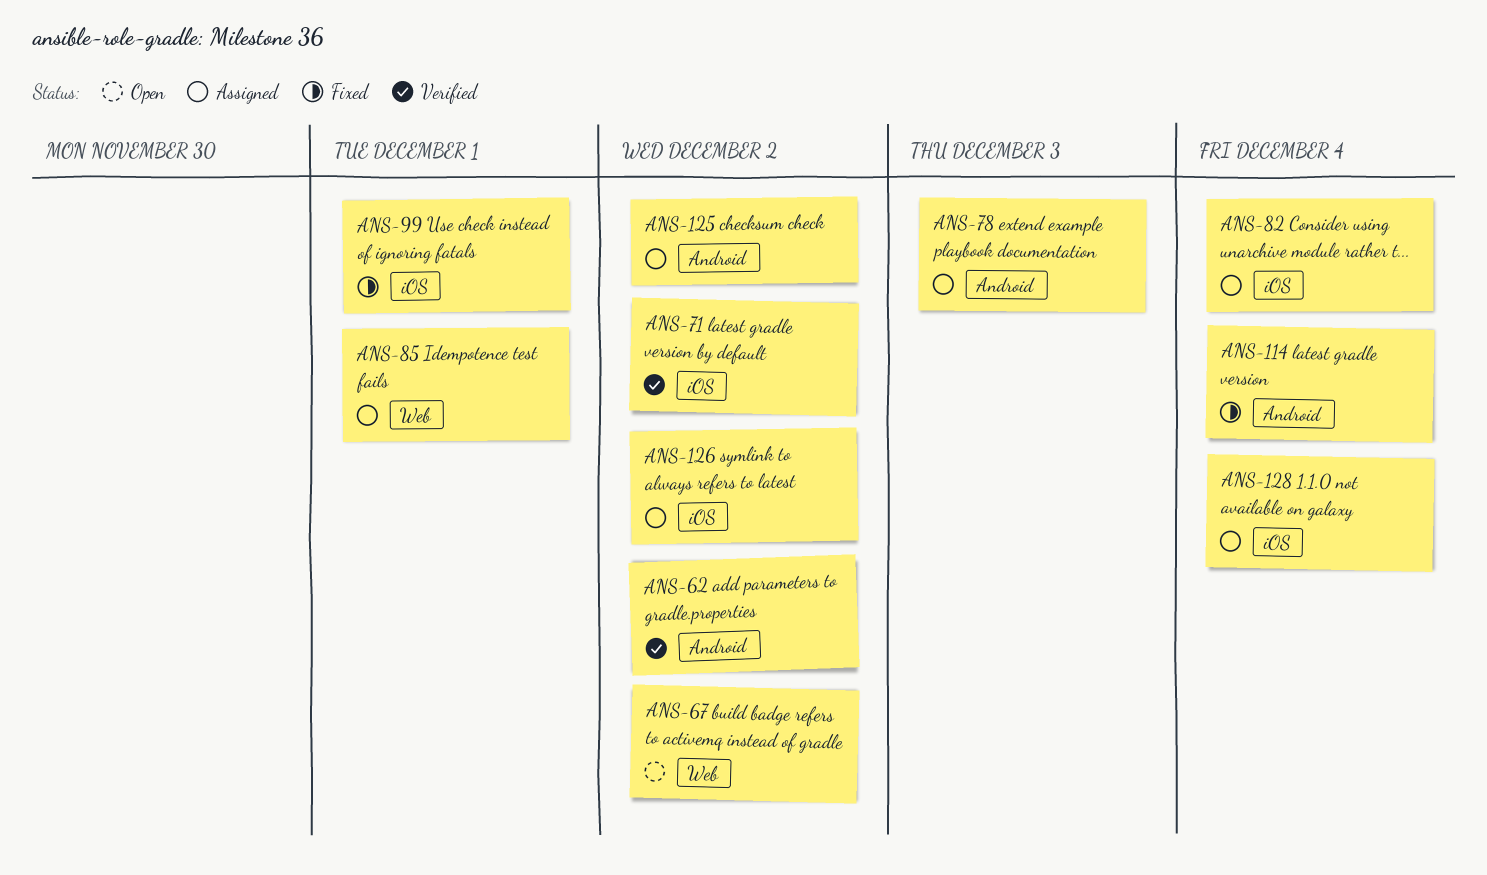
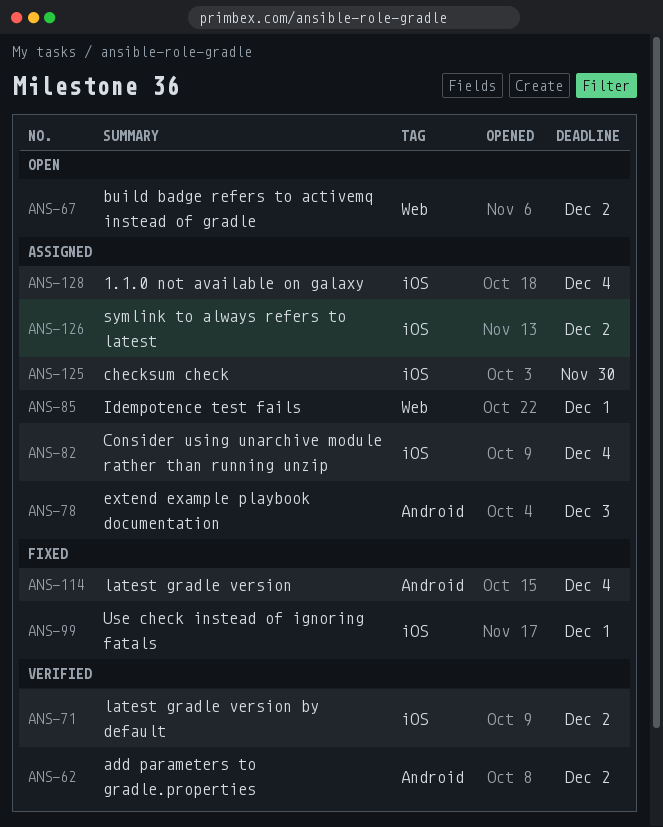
ANS-125, label: Android -> iOS
ANS-125, due: Dec 2 -> Nov 30

